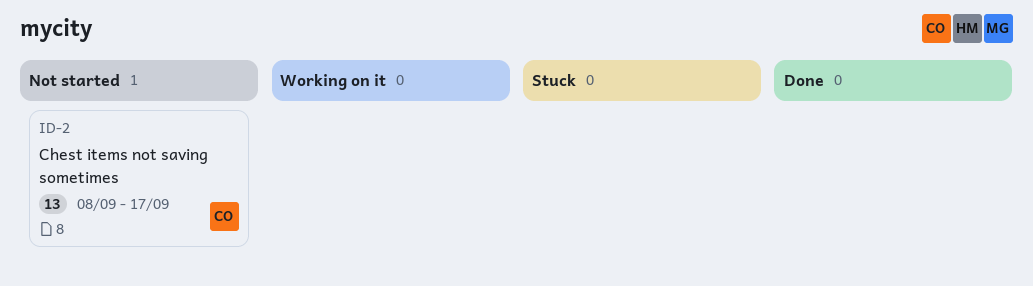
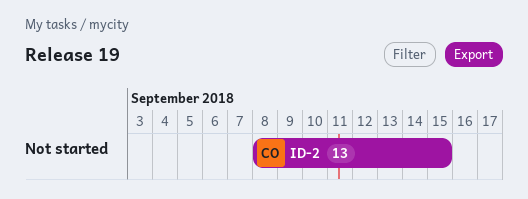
ID-2, due: Sep 17 -> Sep 15

